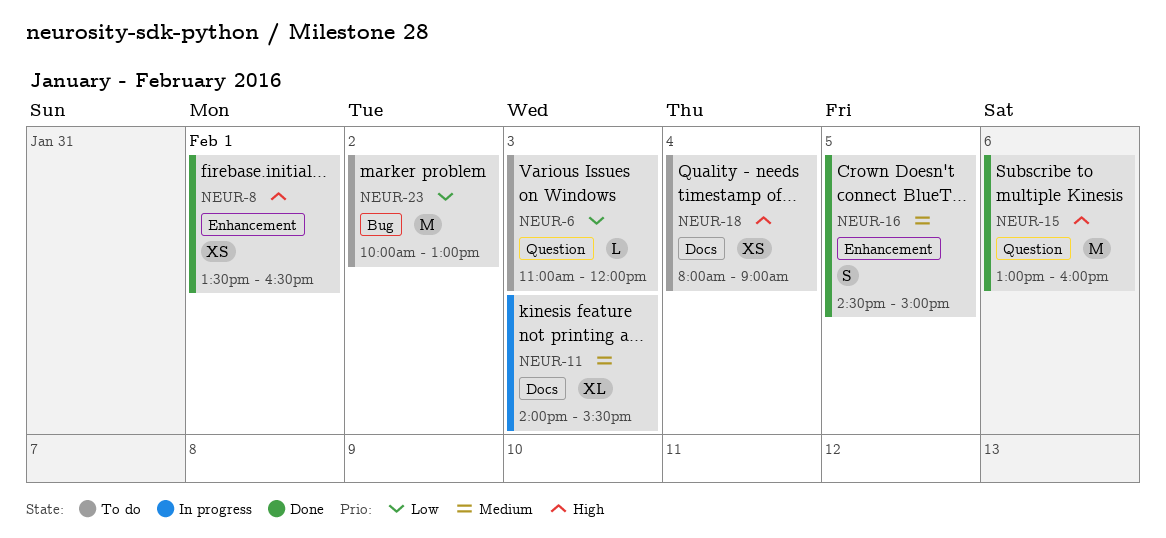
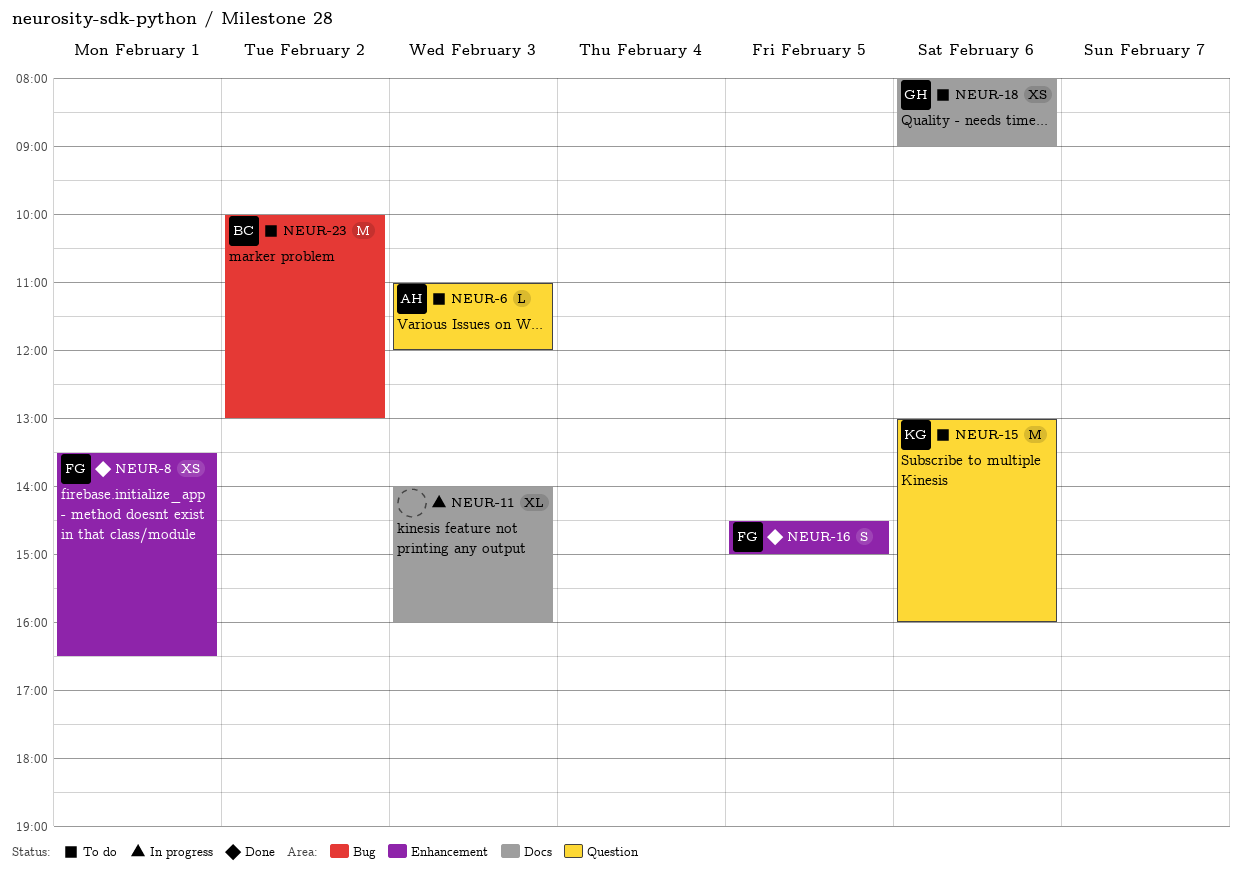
NEUR-11, ends: 15:30 -> 16:00
NEUR-15, status: Done -> To do
NEUR-18, day: Feb 4 -> Feb 6

